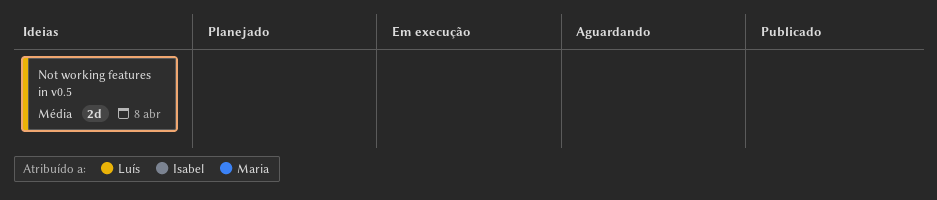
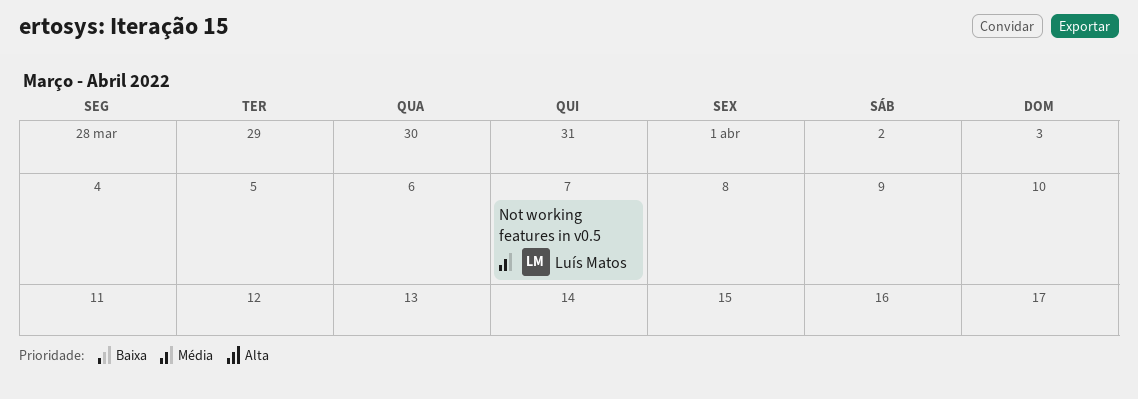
Not working features in v0.5, due: Apr 8 -> Apr 7

